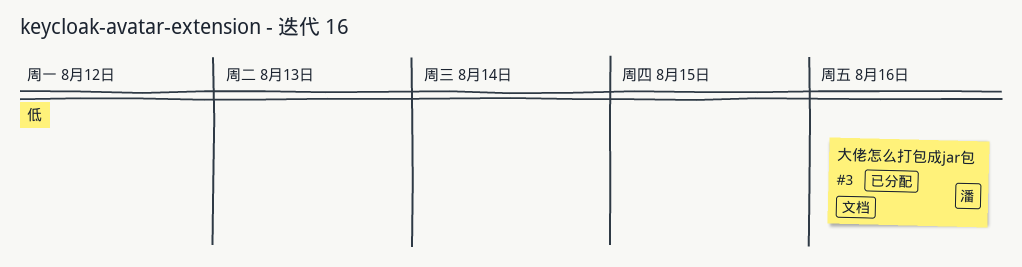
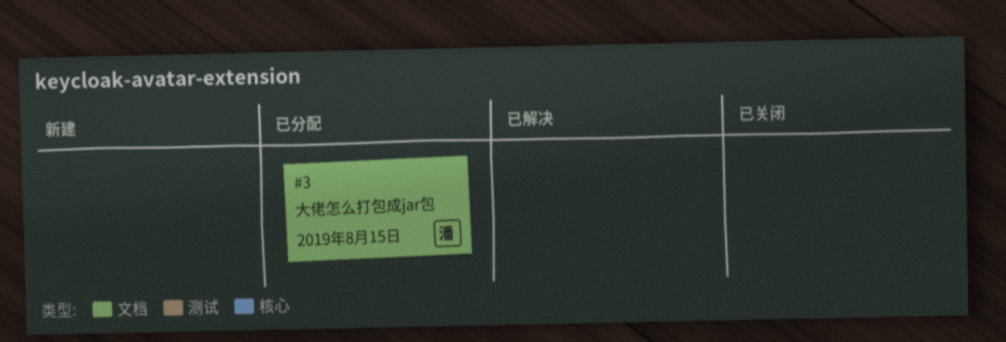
#3, due: Aug 16 -> Aug 15

